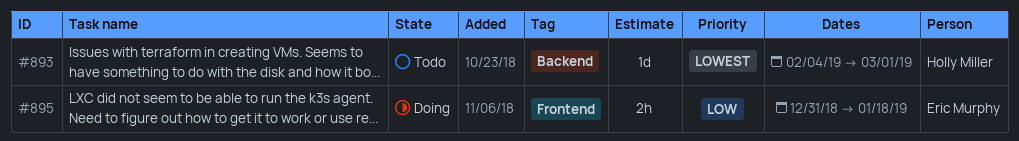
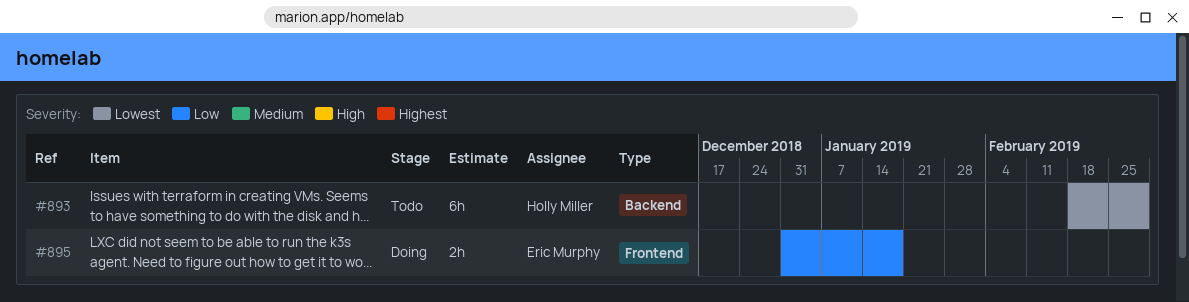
#893, estimate: 1d -> 6h
#893, start: Feb 4 -> Feb 18

